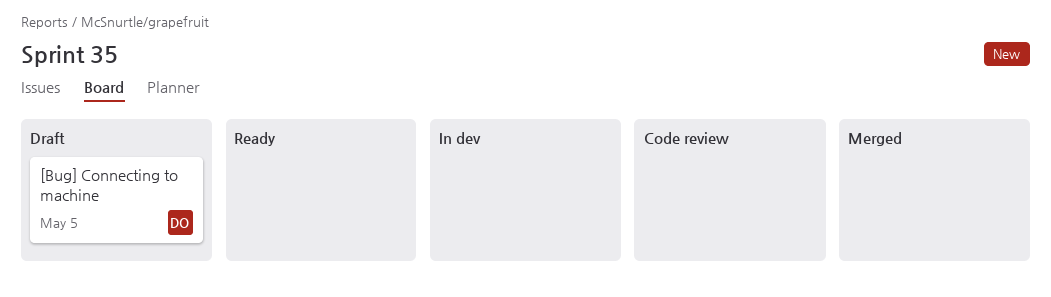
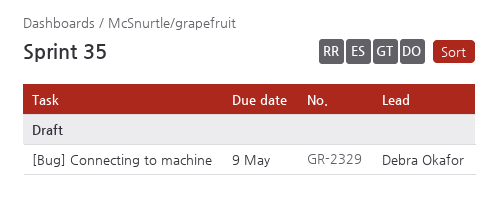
[Bug] Connecting to machine, due: May 5 -> May 9

